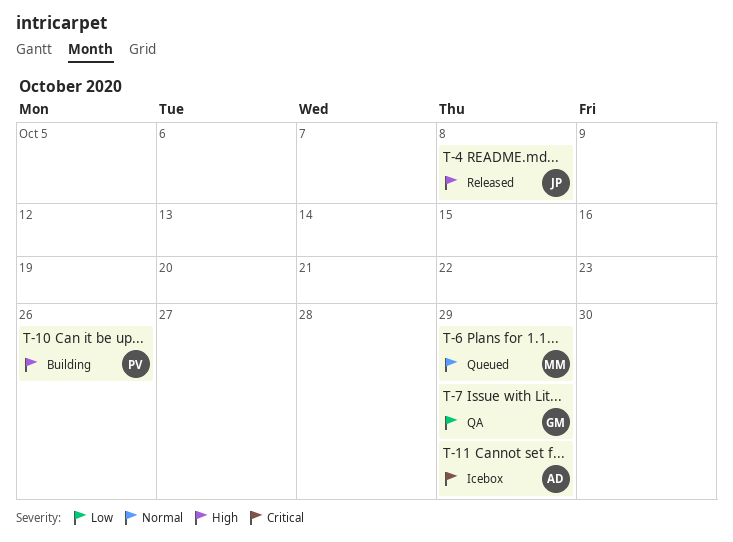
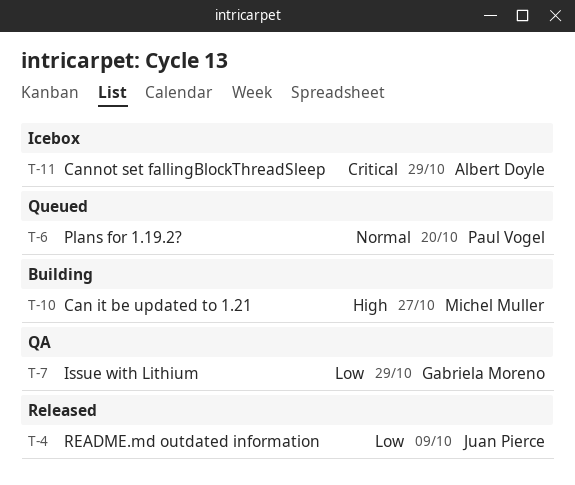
T-4, priority: High -> Low
T-4, due: Oct 8 -> Oct 9
T-6, owner: Michel Muller -> Paul Vogel
T-6, due: Oct 29 -> Oct 20
T-10, owner: Paul Vogel -> Michel Muller
T-10, due: Oct 26 -> Oct 27

